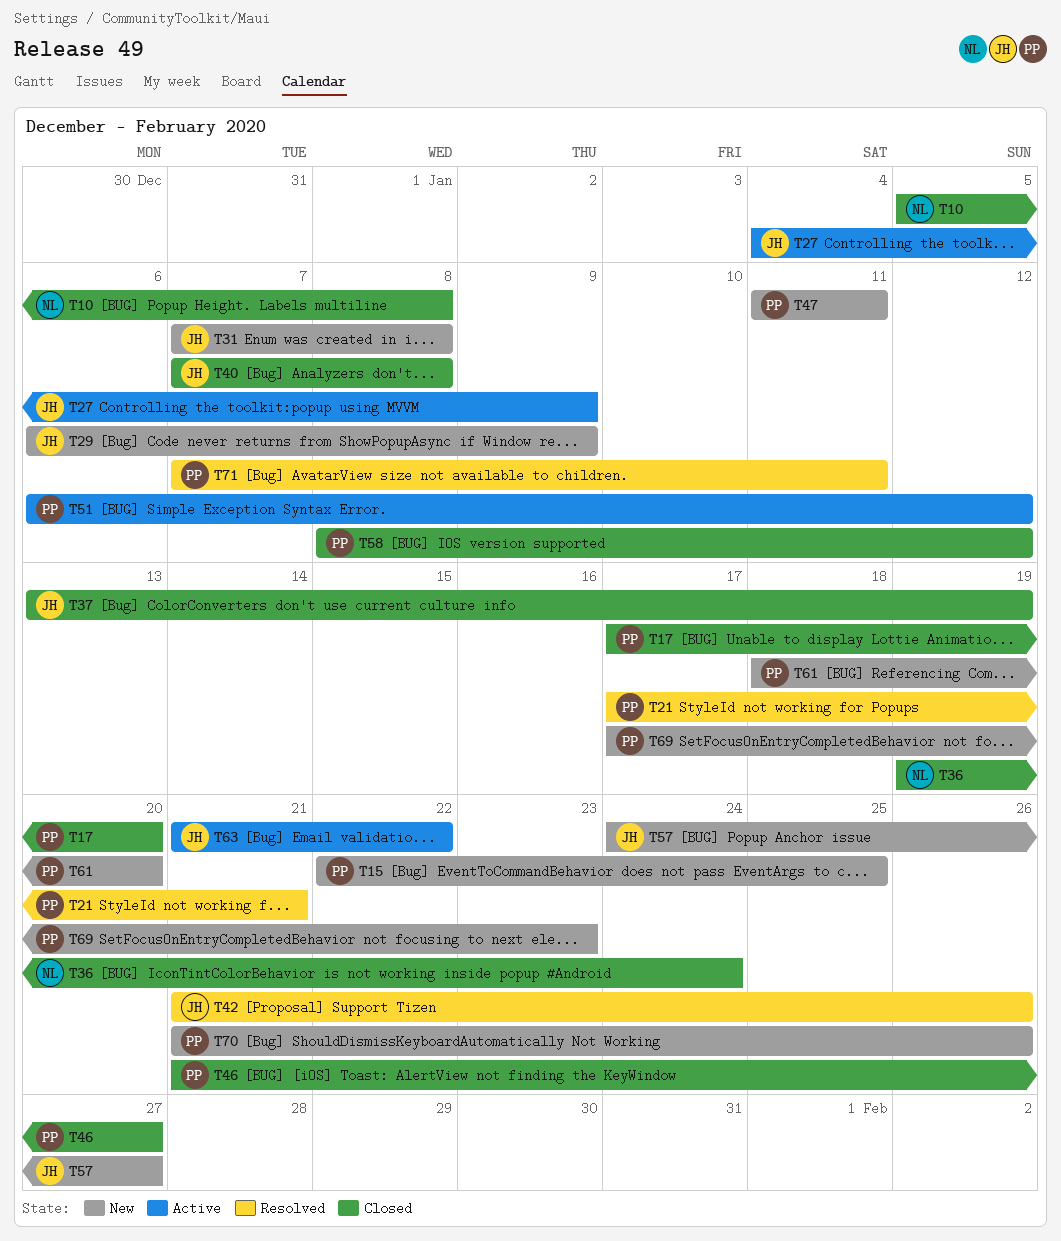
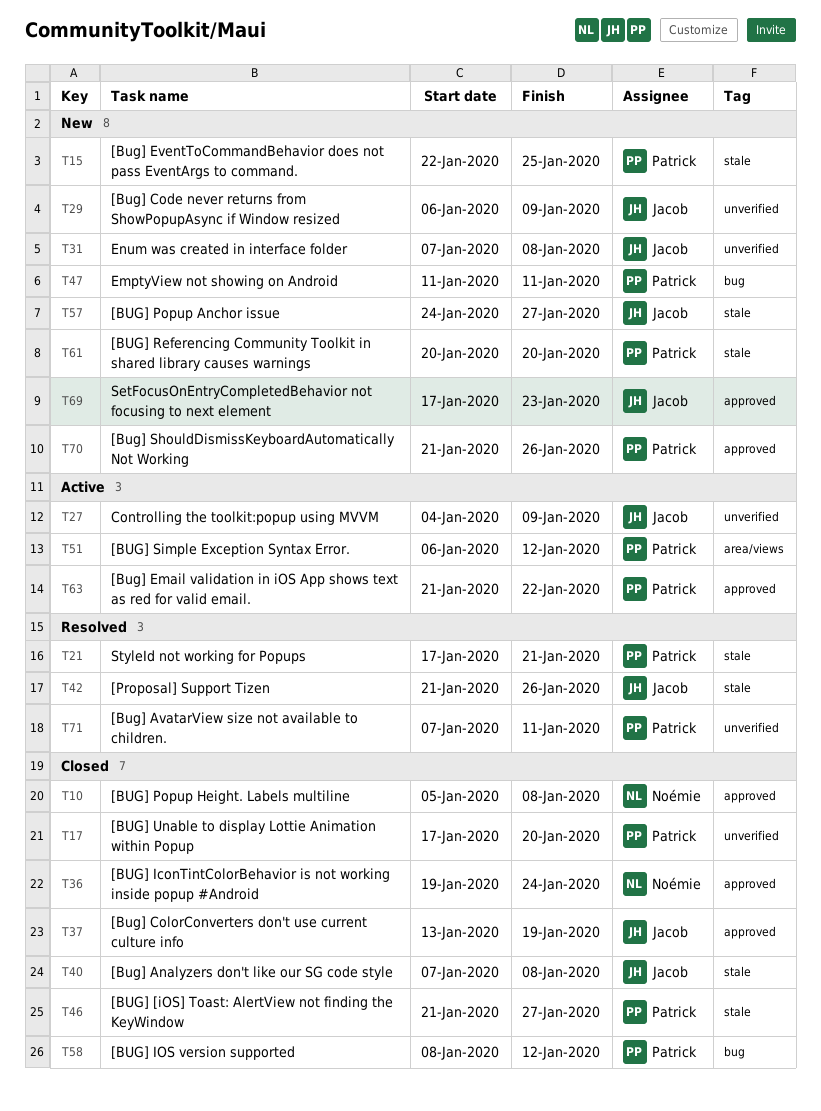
T61, start: Jan 18 -> Jan 20
T63, owner: Jacob -> Patrick
T69, owner: Patrick -> Jacob

